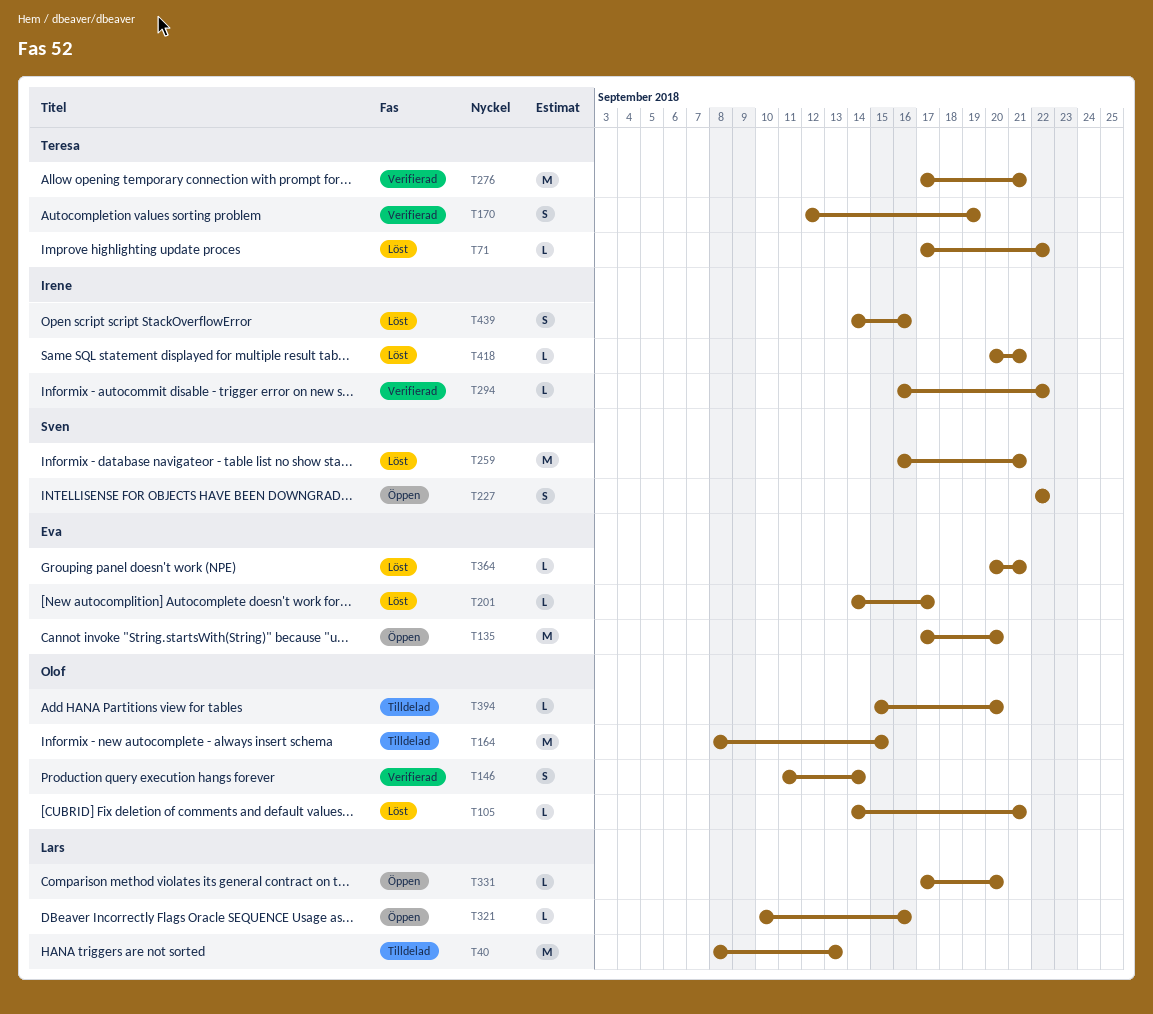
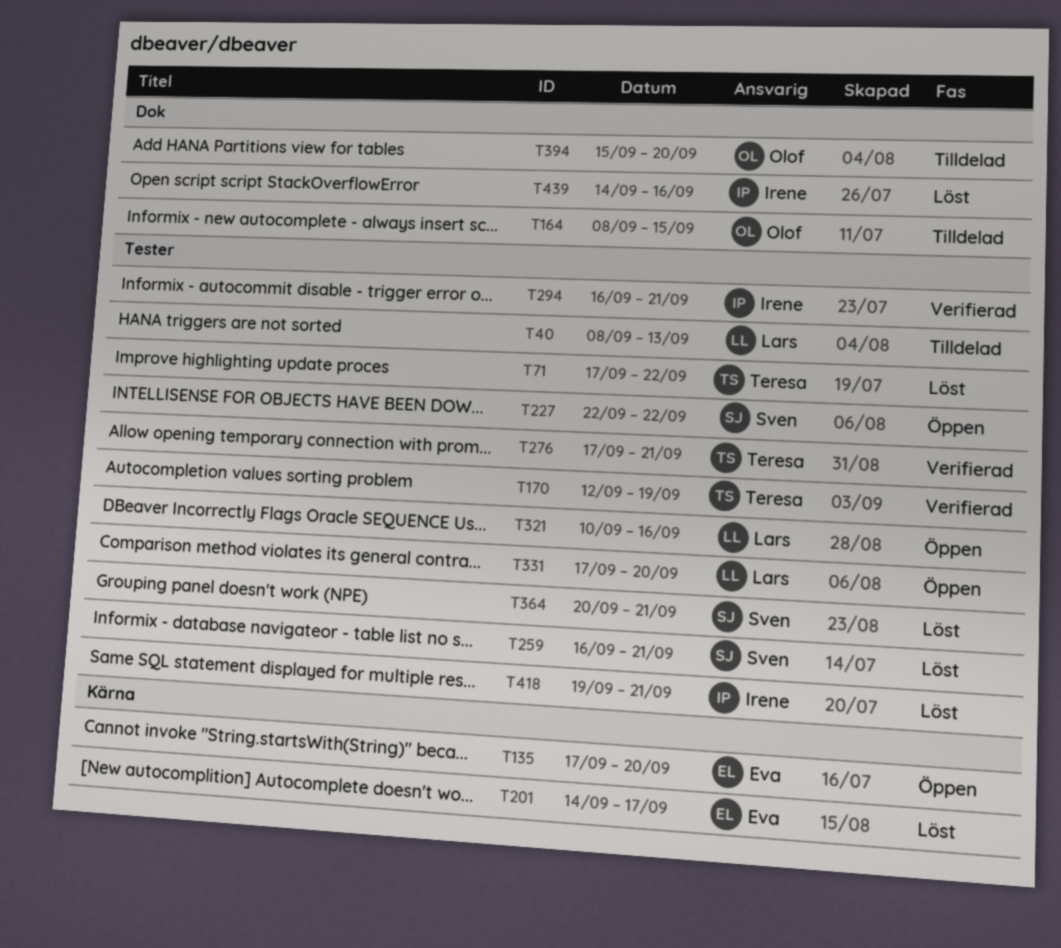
T105: present -> none
T146: present -> none
T294, due: Sep 22 -> Sep 21
T364, owner: Eva -> Sven
T418, start: Sep 20 -> Sep 19

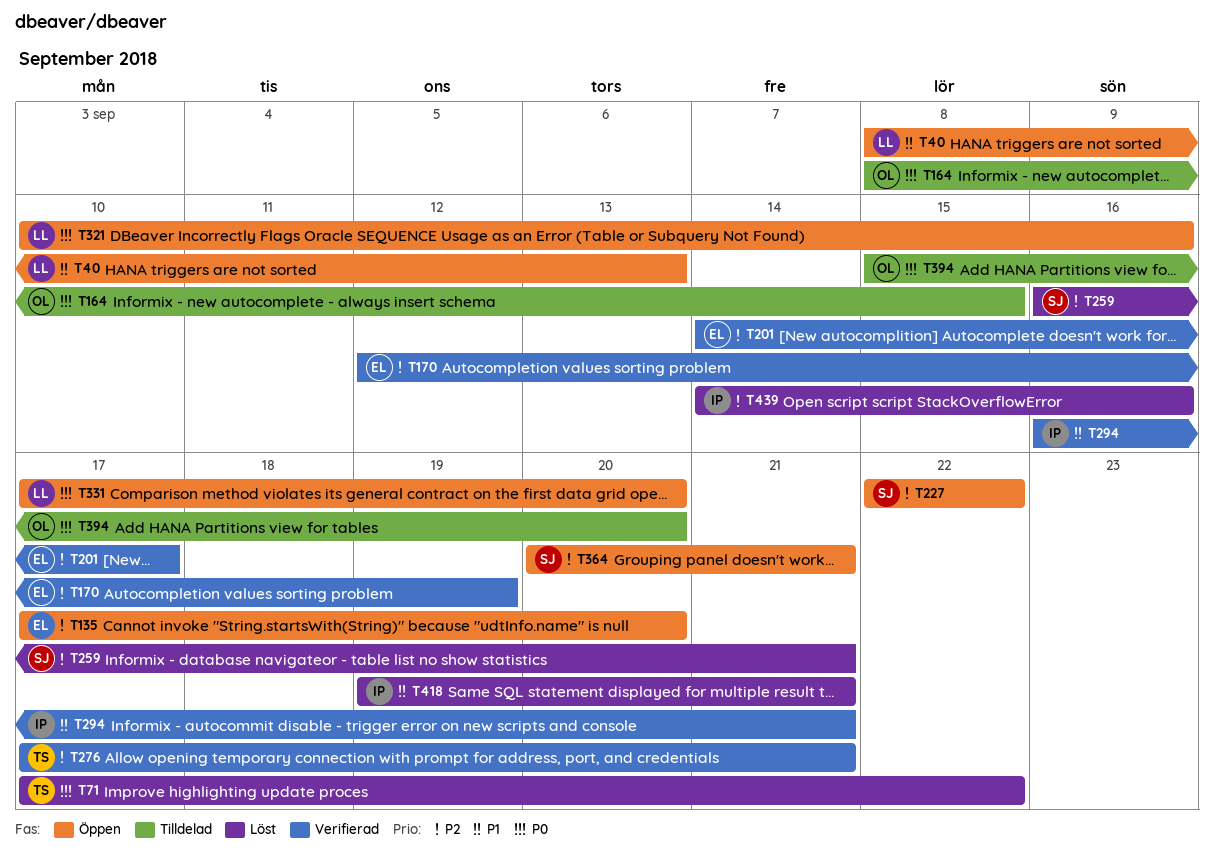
T40, status: Tilldelad -> Öppen
T170, owner: Teresa -> Eva
T201, status: Löst -> Verifierad
T364, status: Löst -> Öppen

